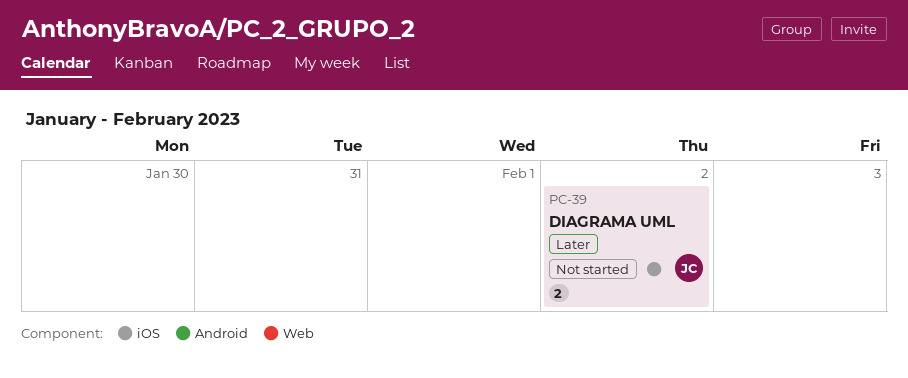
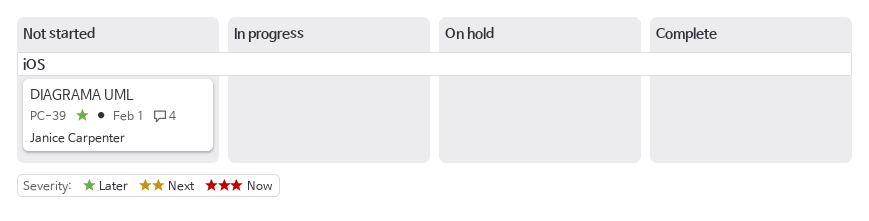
PC-39, estimate: 2 -> 1
PC-39, due: Feb 2 -> Feb 1

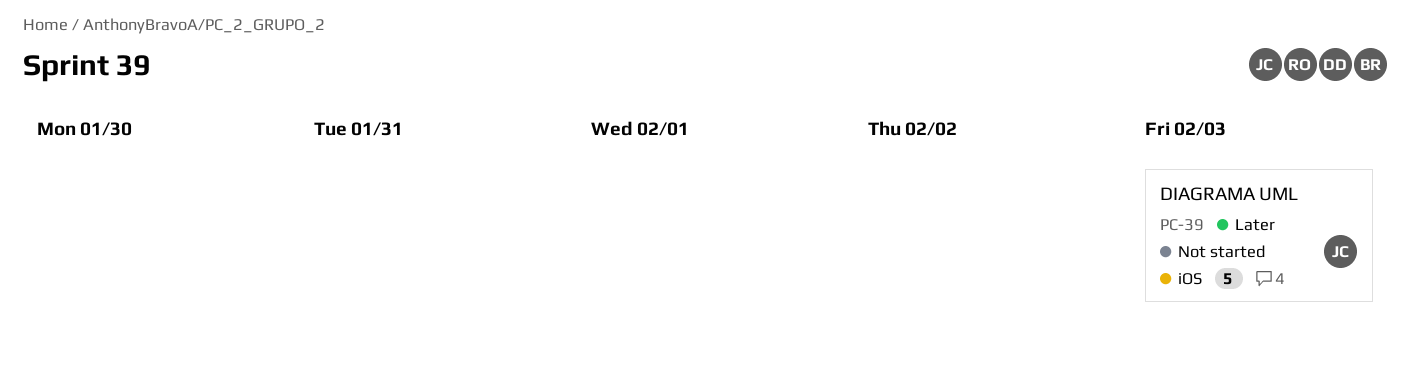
PC-39, estimate: 1 -> 5
PC-39, due: Feb 1 -> Feb 3

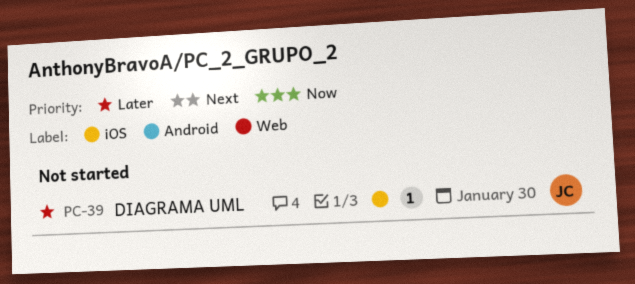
PC-39, estimate: 5 -> 1
PC-39, due: Feb 3 -> Jan 30

